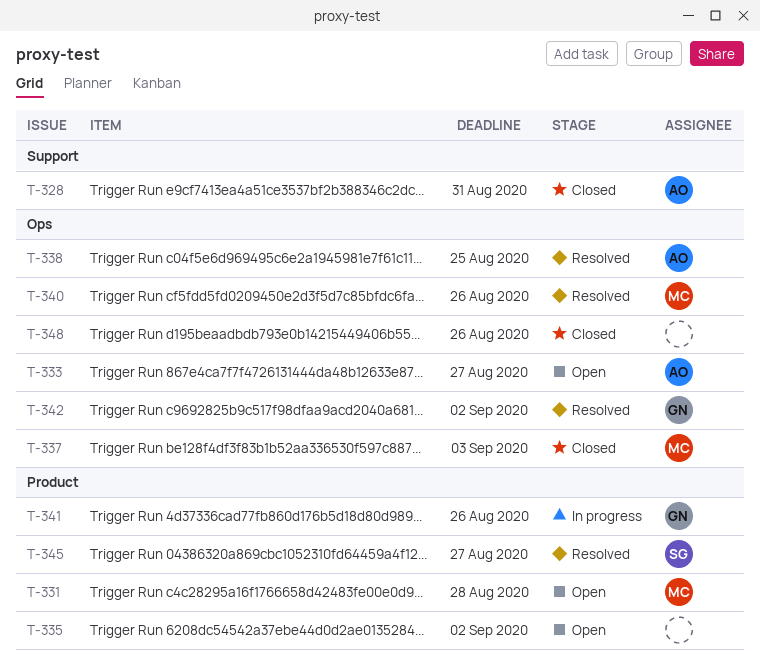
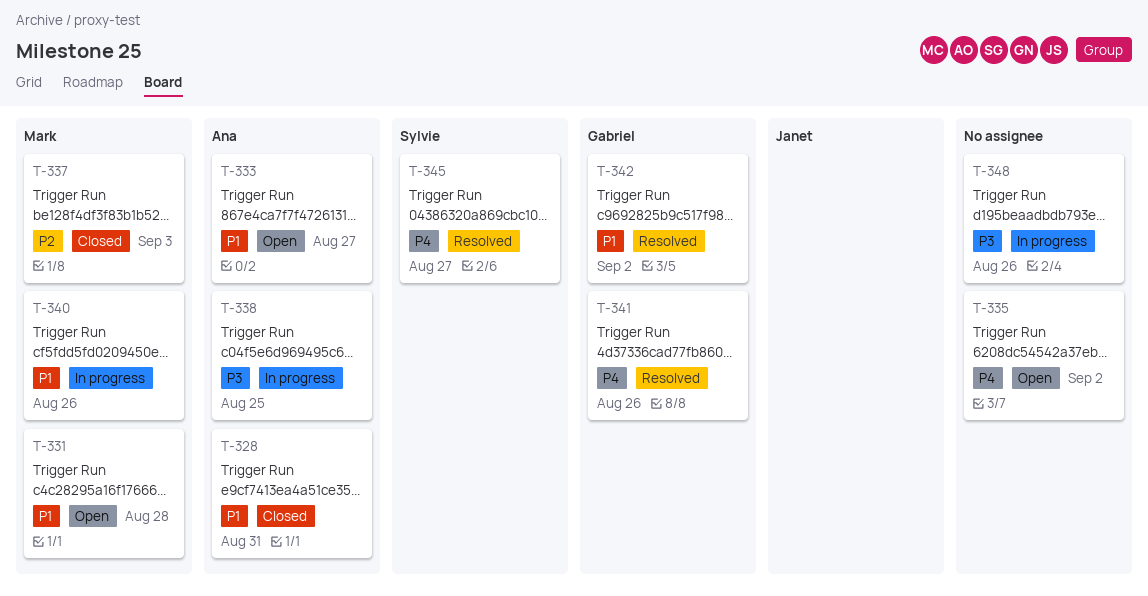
T-338, status: Resolved -> In progress
T-340, status: Resolved -> In progress
T-341, status: In progress -> Resolved
T-348, status: Closed -> In progress

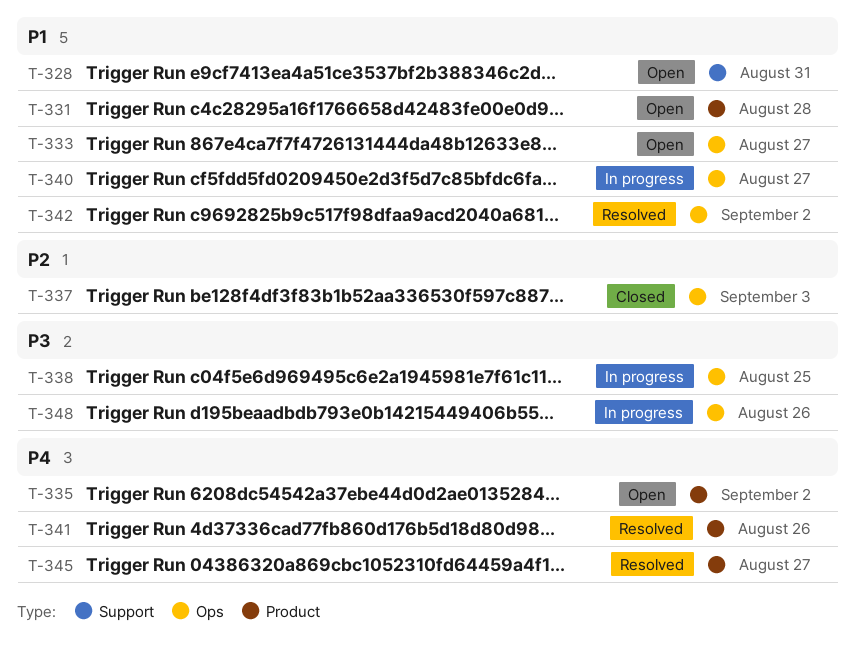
T-328, status: Closed -> Open
T-340, due: Aug 26 -> Aug 27

